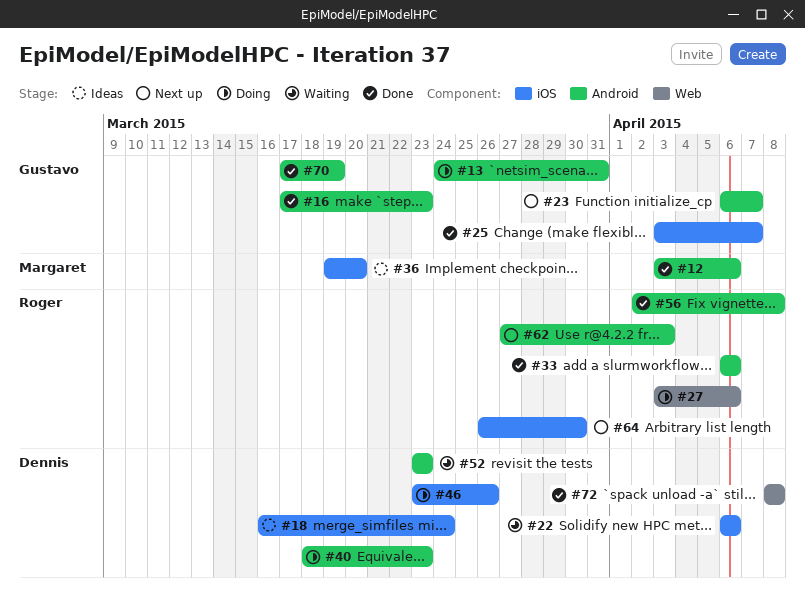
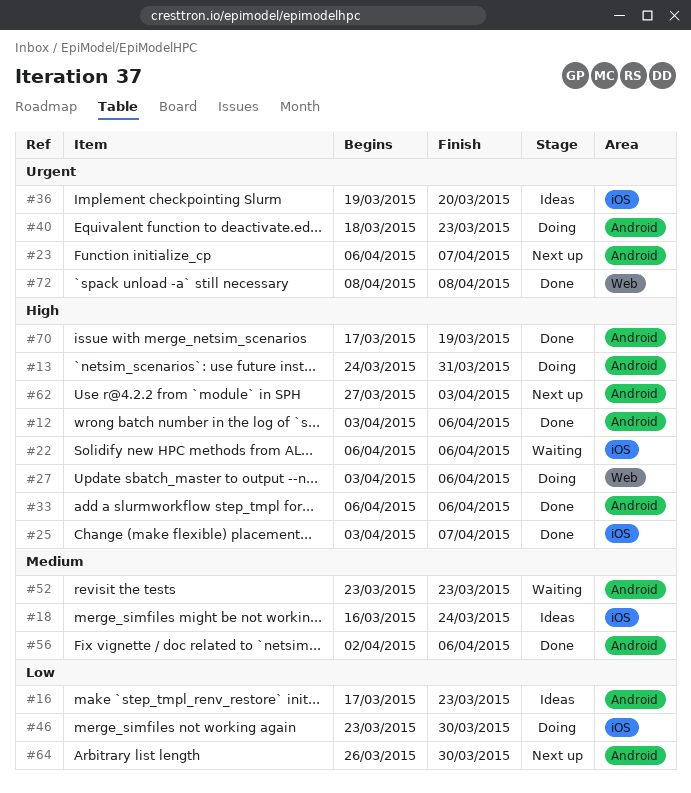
#16, status: Done -> Ideas
#46, due: Mar 26 -> Mar 30
#56, due: Apr 8 -> Apr 6
#64, label: iOS -> Android

